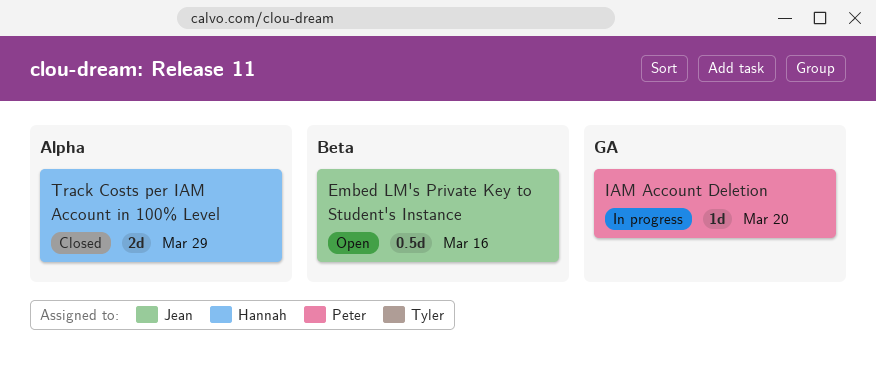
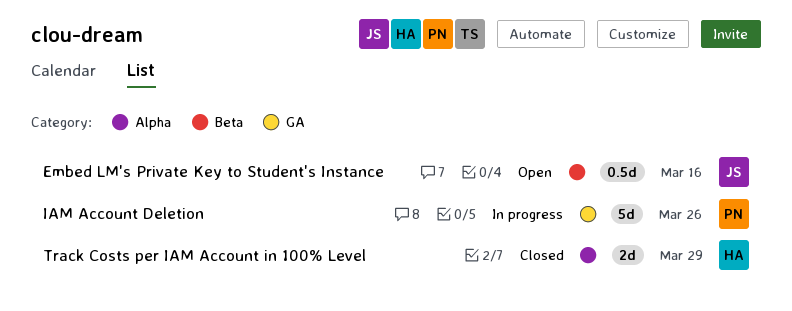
IAM Account Deletion, estimate: 1d -> 5d
IAM Account Deletion, due: Mar 20 -> Mar 26

